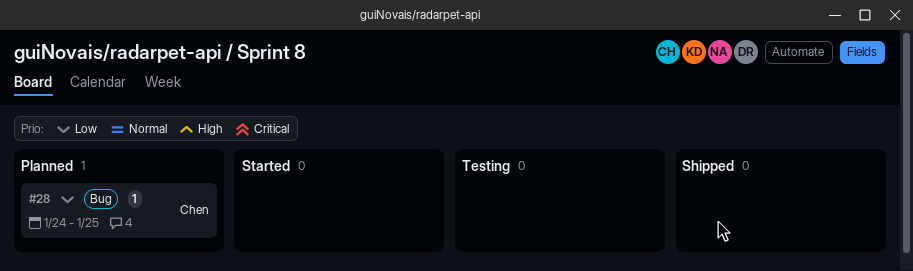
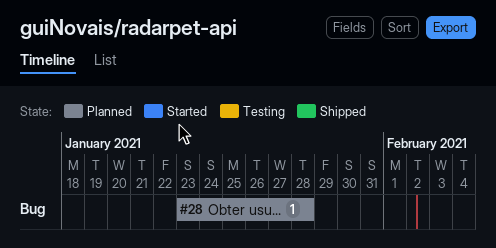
#28, start: Jan 24 -> Jan 23
#28, due: Jan 25 -> Jan 28

